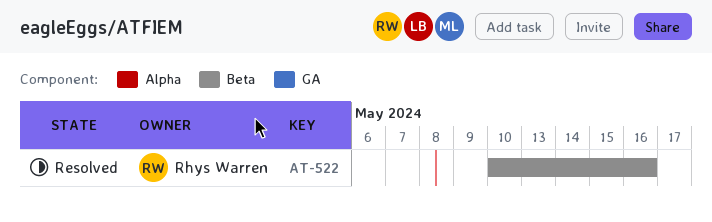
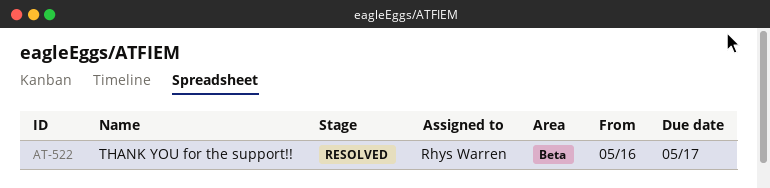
AT-522, start: May 10 -> May 16
AT-522, due: May 16 -> May 17

